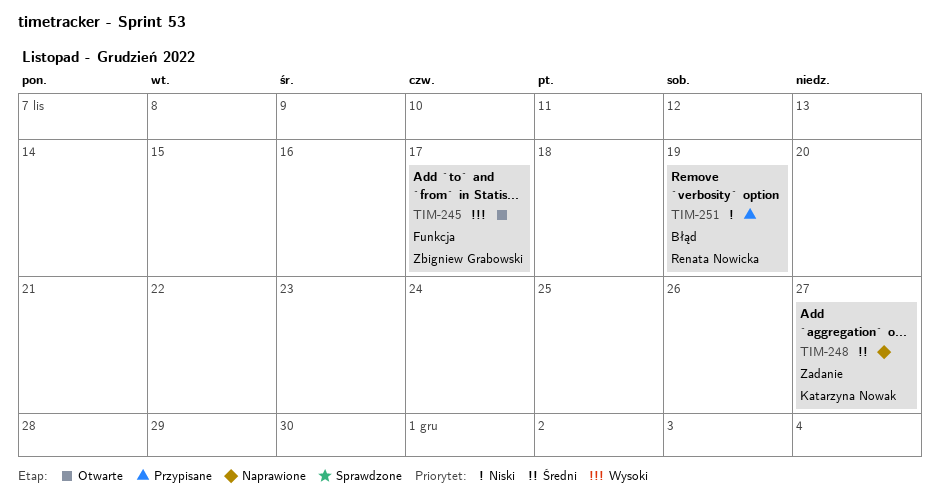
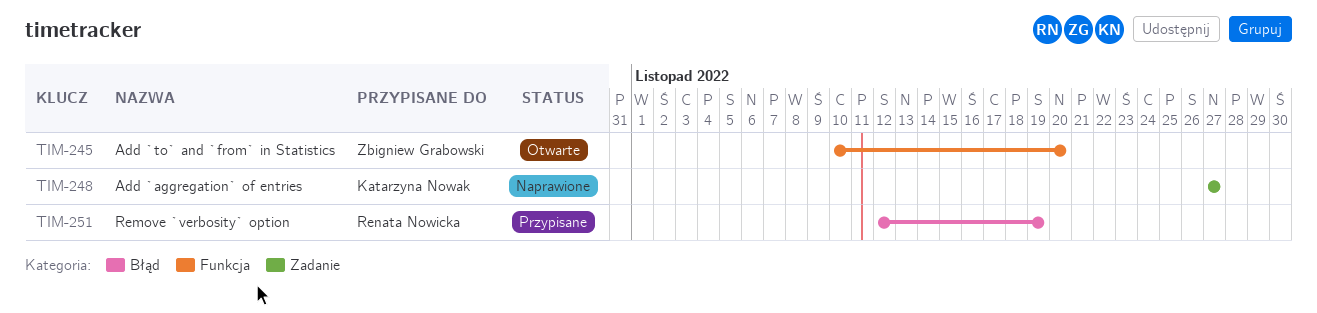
TIM-245, due: Nov 17 -> Nov 20

